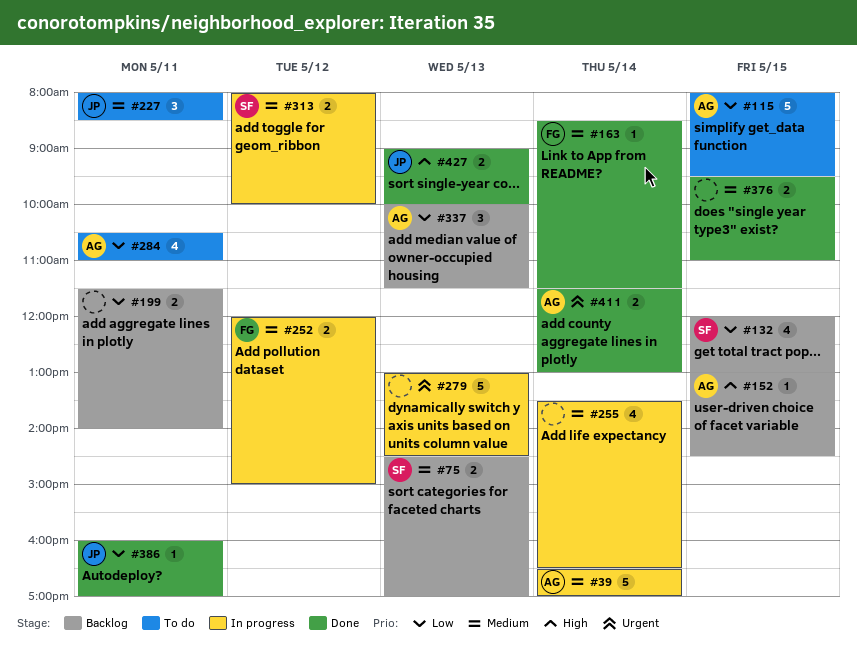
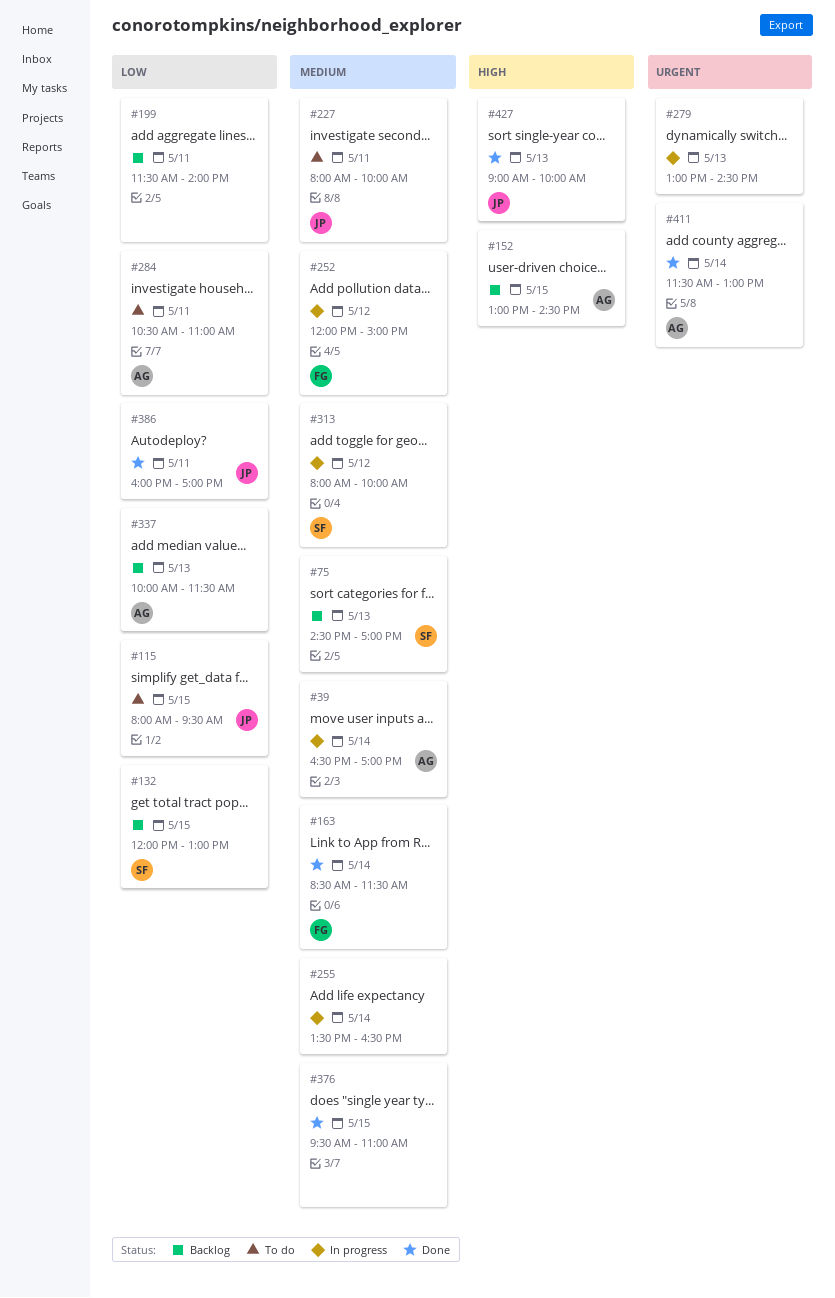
#115, owner: AG -> JP
#227, ends: 08:30 -> 10:00

